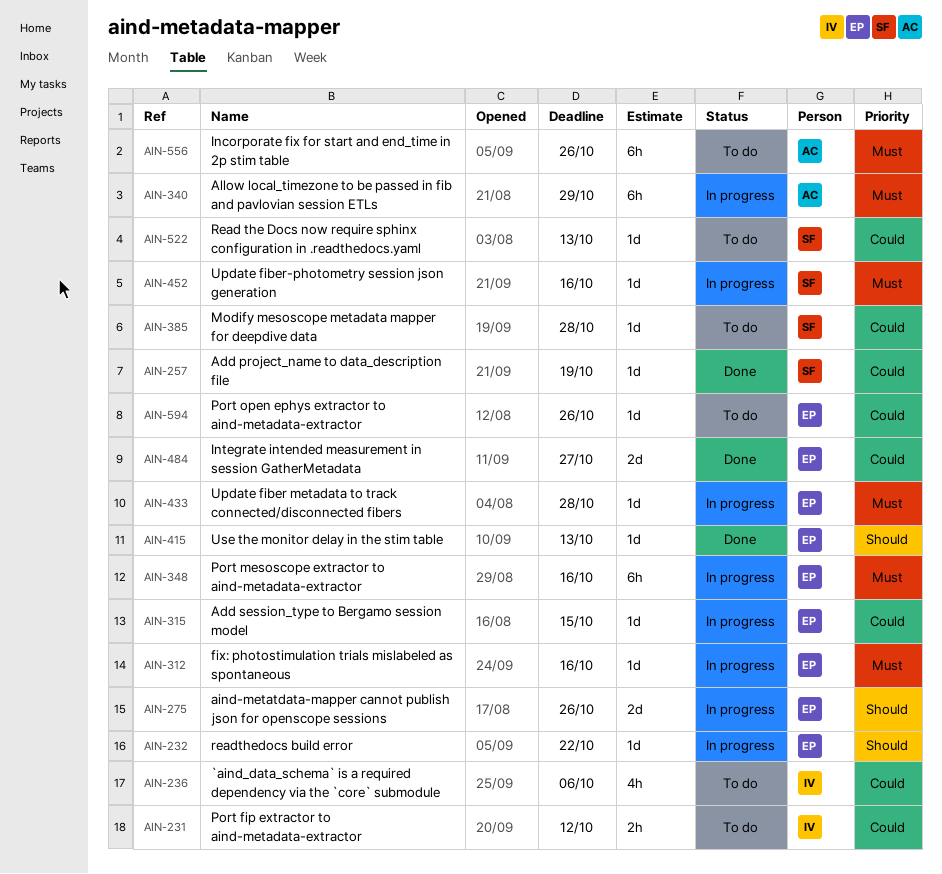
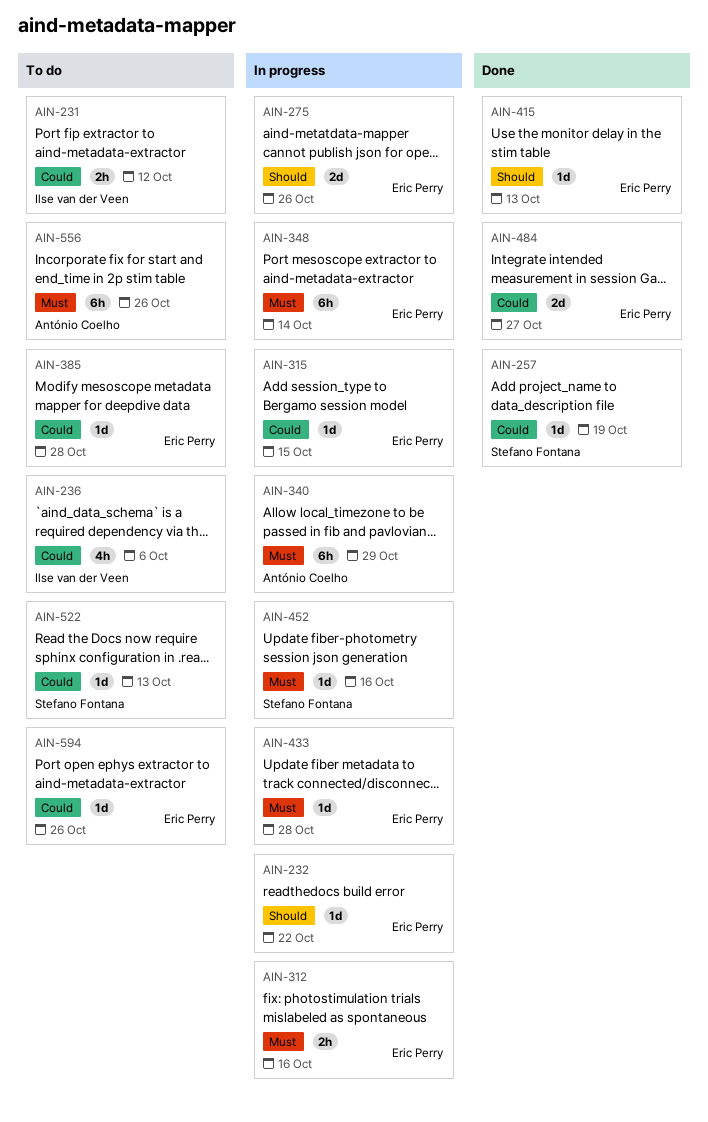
AIN-312, estimate: 1d -> 2h
AIN-348, due: Oct 16 -> Oct 14
AIN-385, owner: Stefano Fontana -> Eric Perry

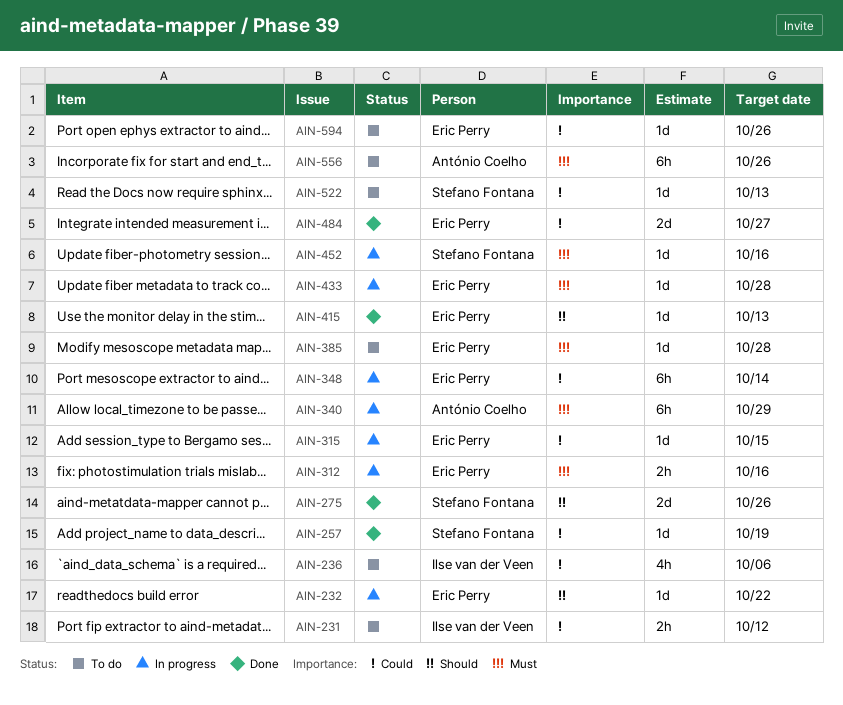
AIN-275, status: In progress -> Done
AIN-275, owner: Eric Perry -> Stefano Fontana
AIN-348, priority: Must -> Could
AIN-385, priority: Could -> Must

